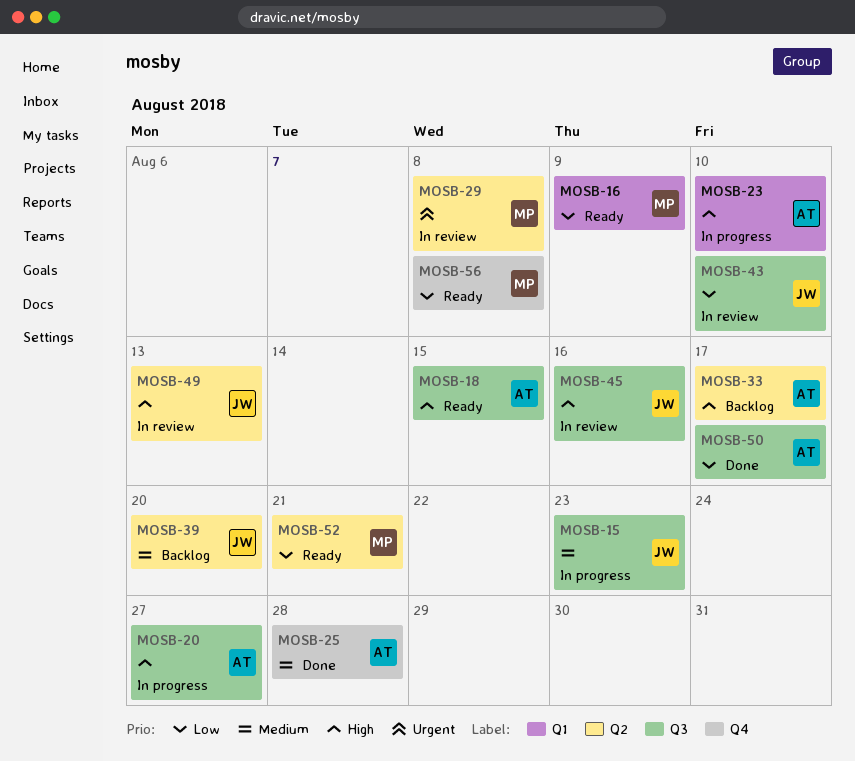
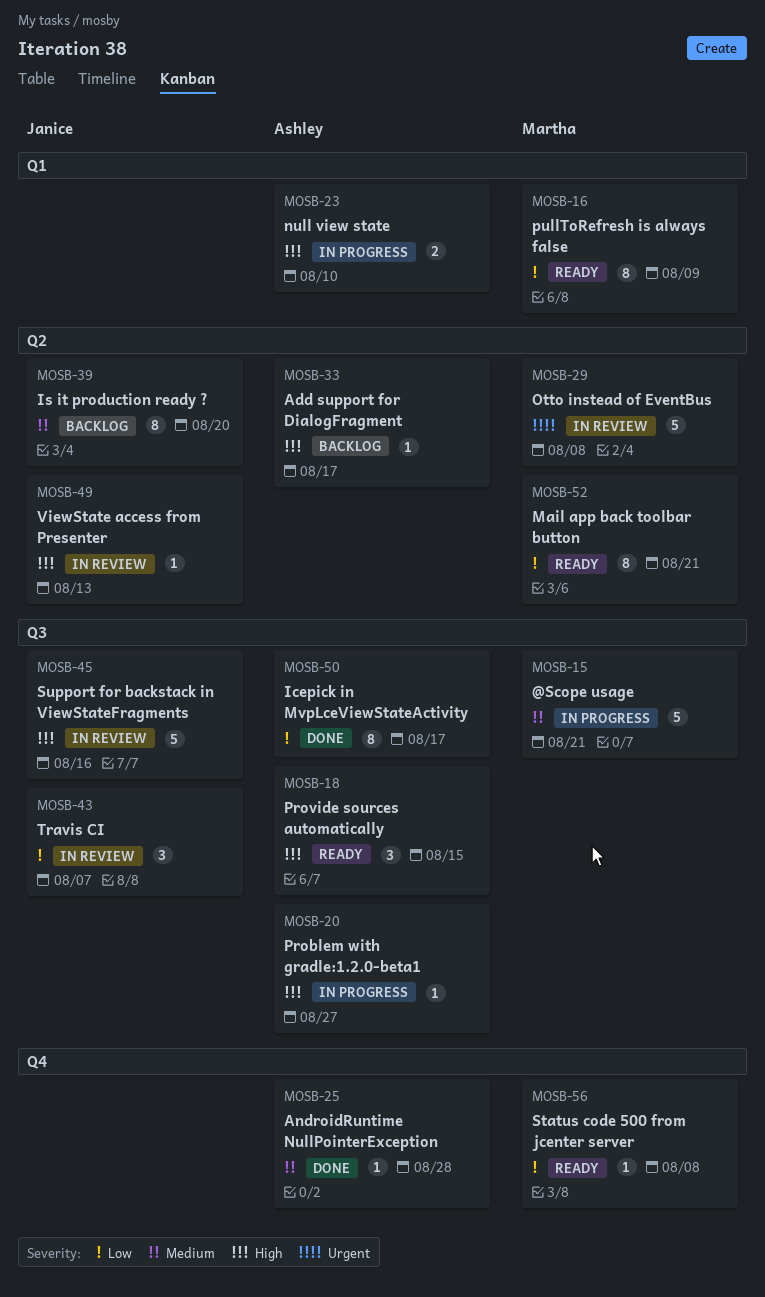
MOSB-15, owner: Janice -> Martha
MOSB-15, due: Aug 23 -> Aug 21
MOSB-43, due: Aug 10 -> Aug 7

